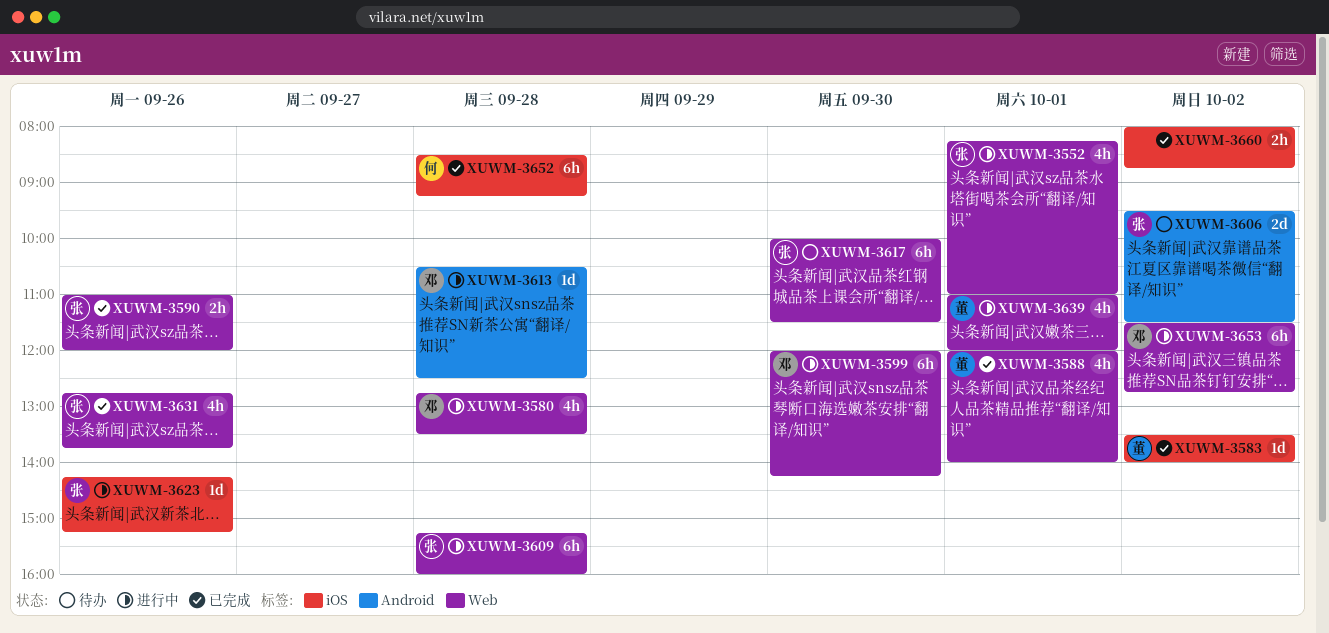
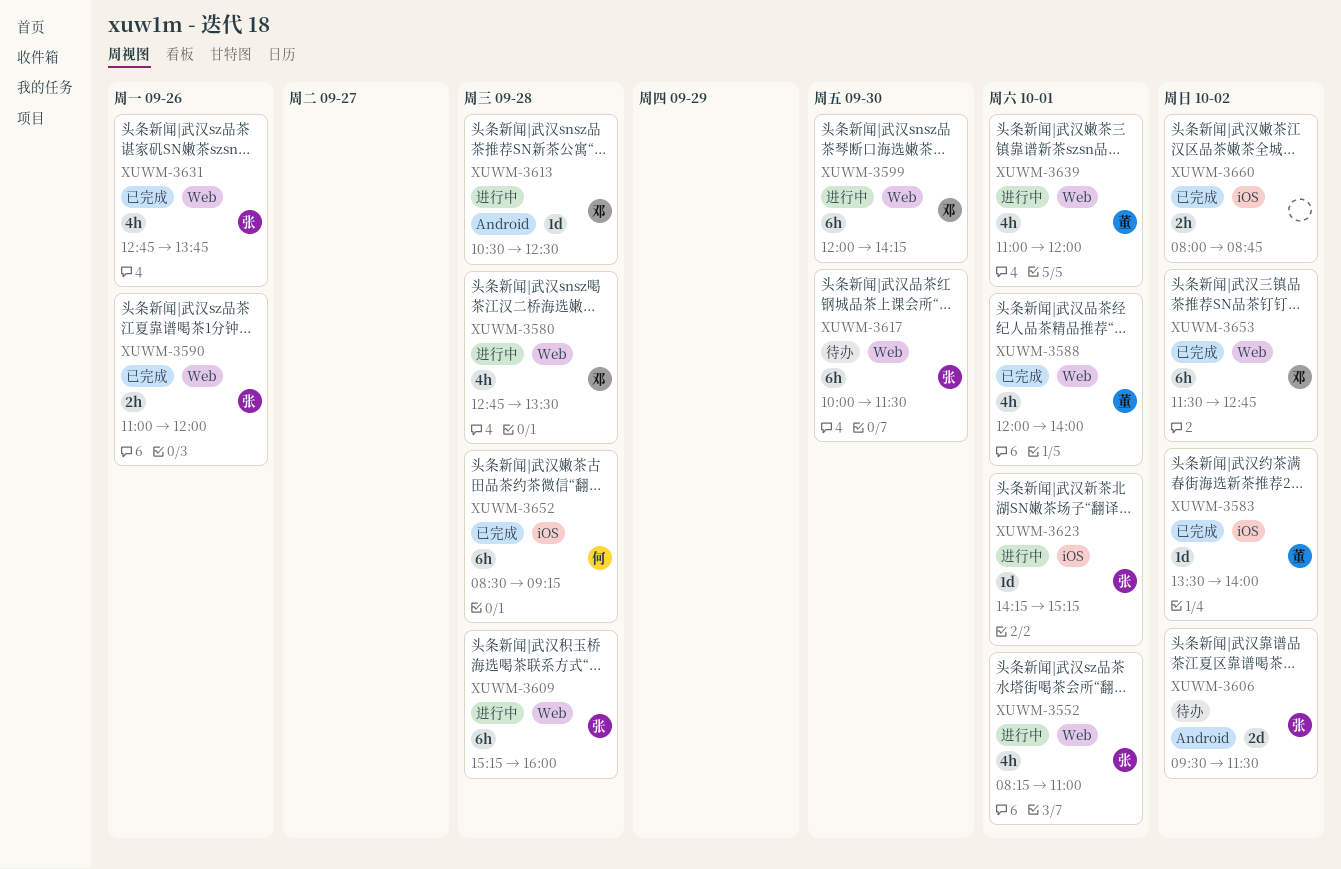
XUWM-3623, day: Sep 26 -> Oct 1
XUWM-3653, status: 进行中 -> 已完成

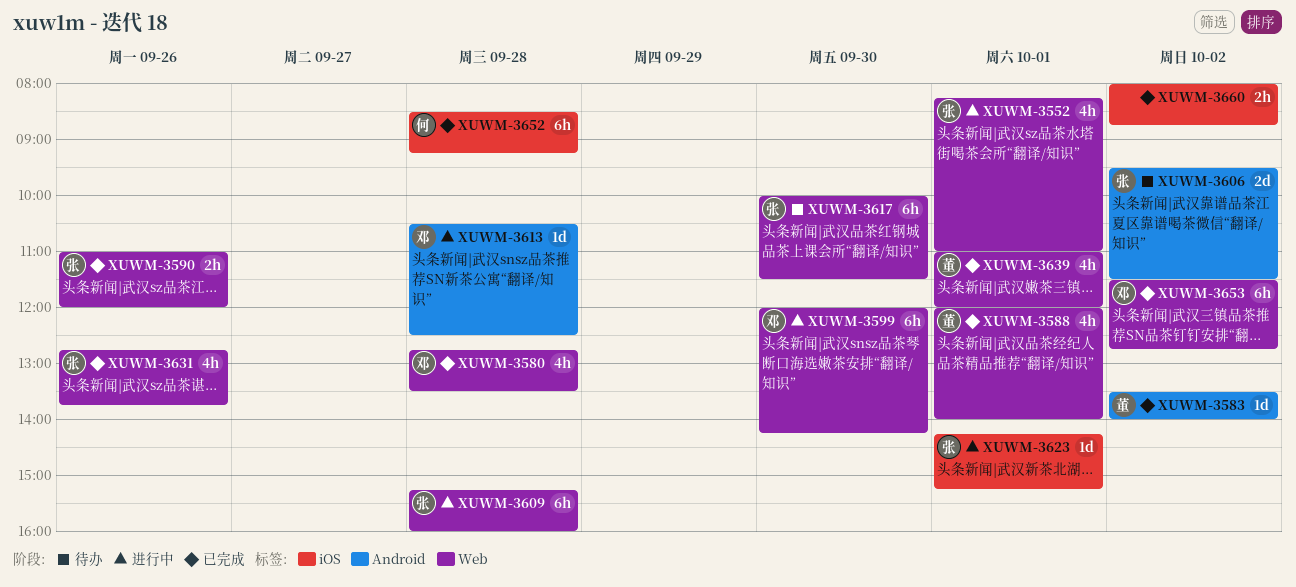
XUWM-3580, status: 进行中 -> 已完成
XUWM-3583, label: iOS -> Android
XUWM-3639, status: 进行中 -> 已完成

